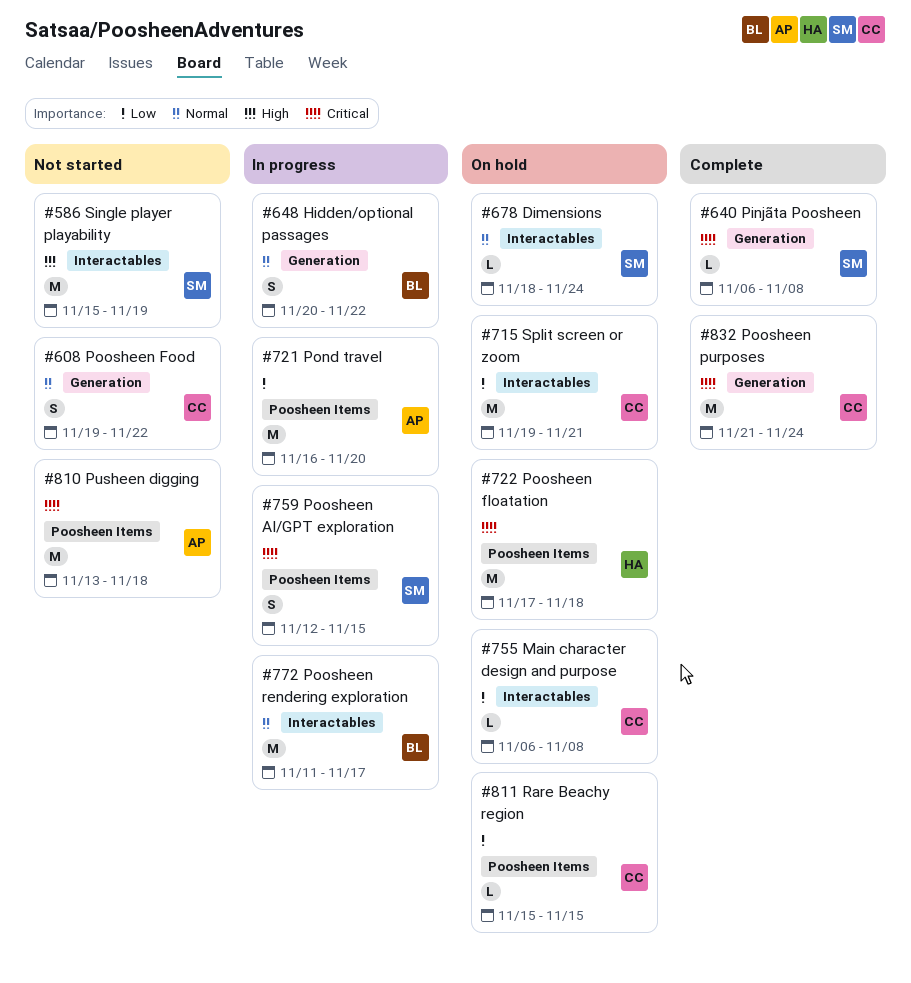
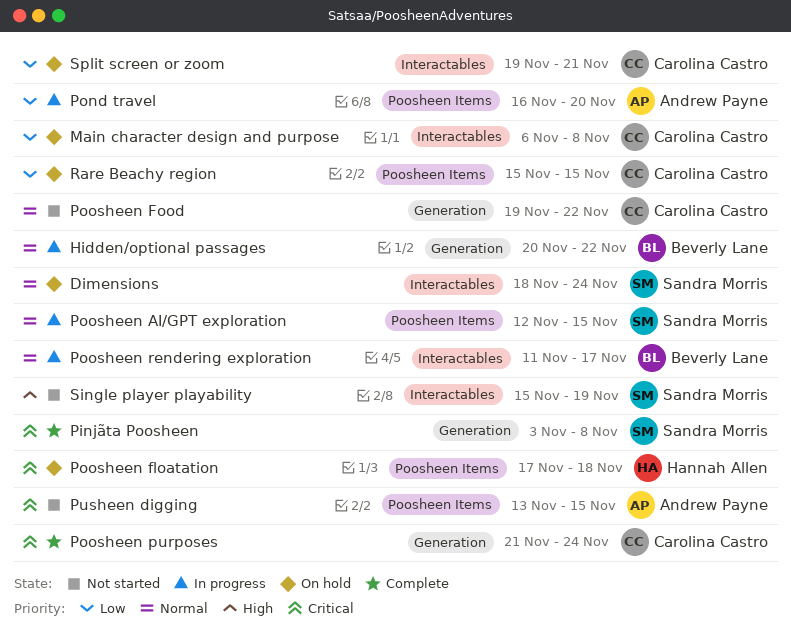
Pinjãta Poosheen, start: Nov 6 -> Nov 3
Poosheen AI/GPT exploration, priority: Critical -> Normal
Pusheen digging, due: Nov 18 -> Nov 15

